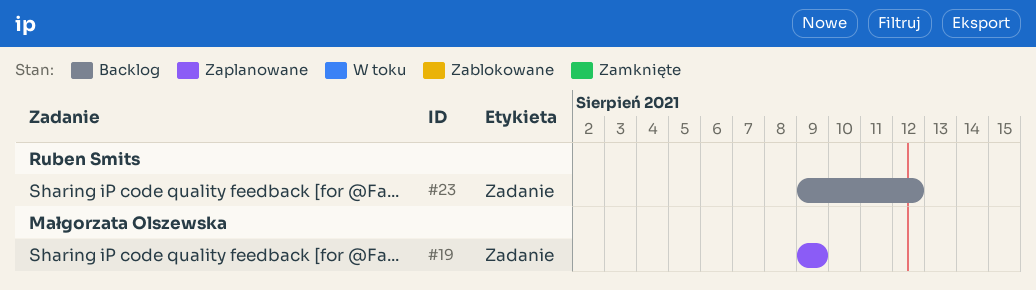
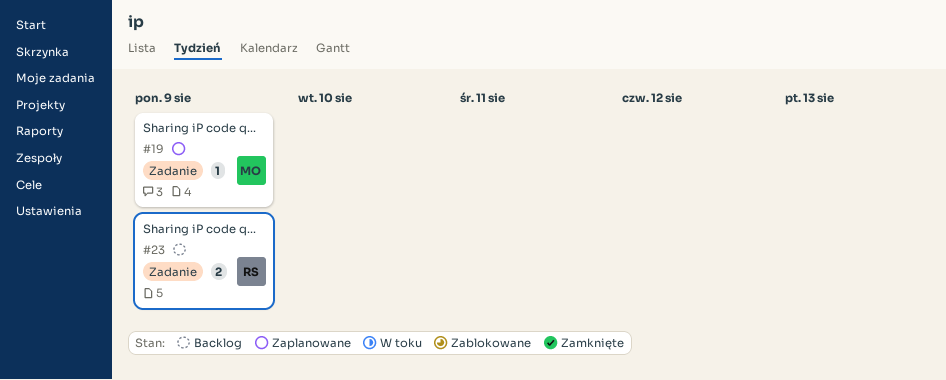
#23, due: Aug 12 -> Aug 9

